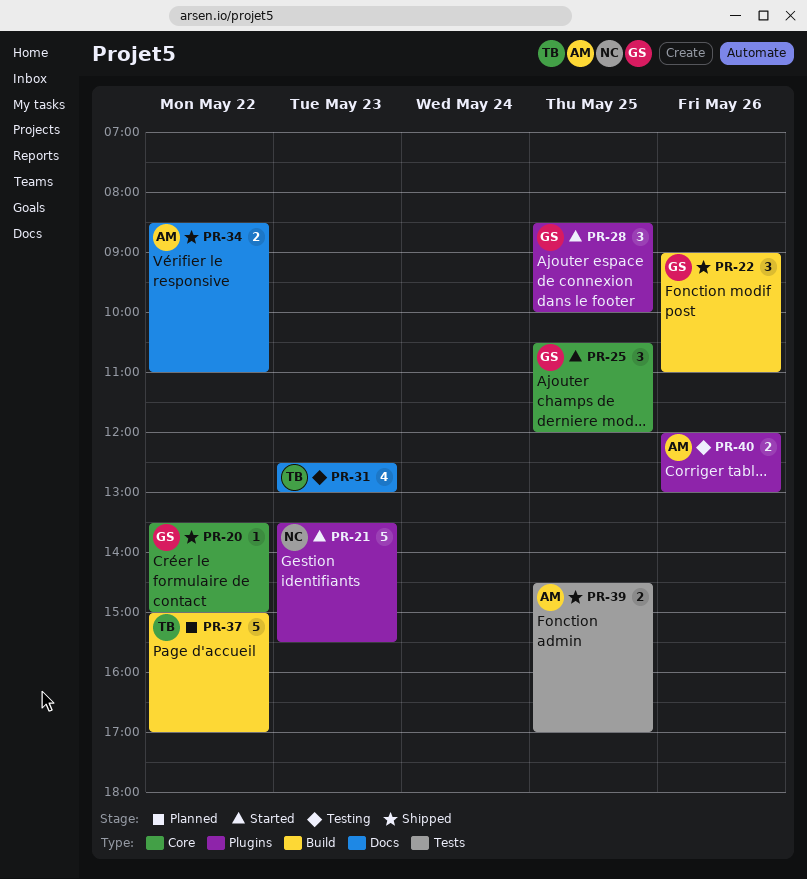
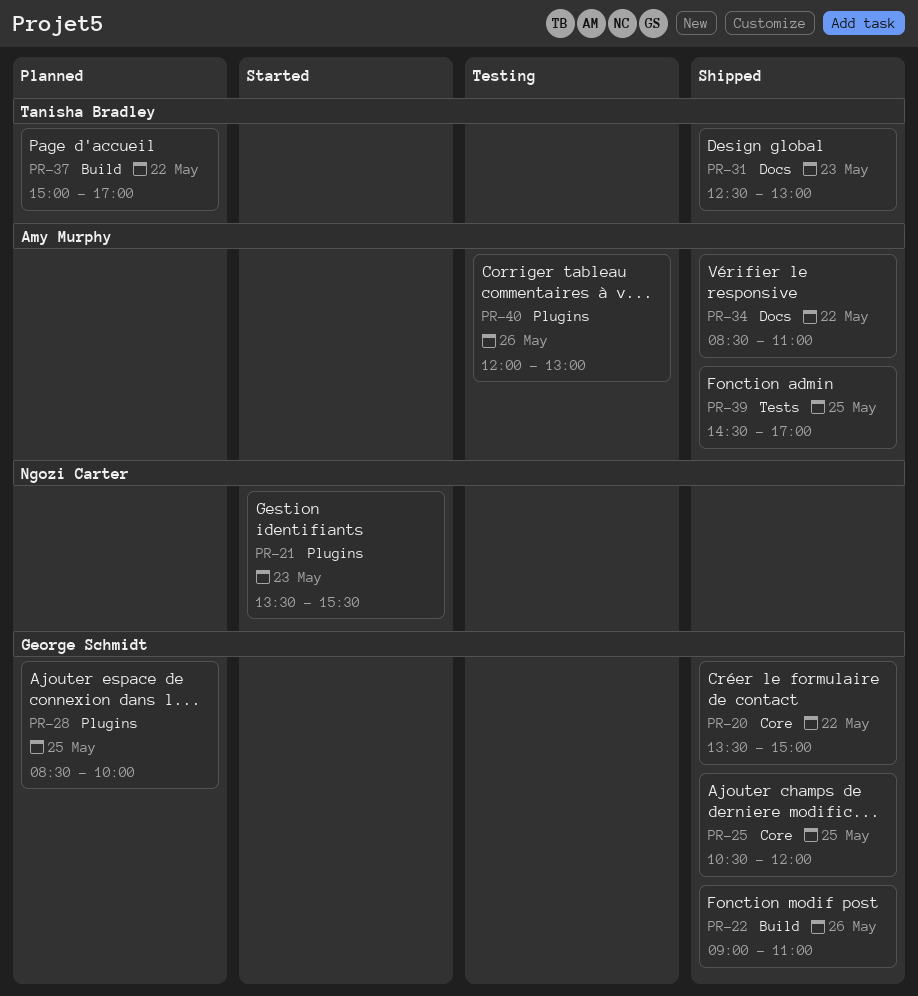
PR-25, status: Started -> Shipped
PR-28, status: Started -> Planned
PR-31, status: Testing -> Shipped

